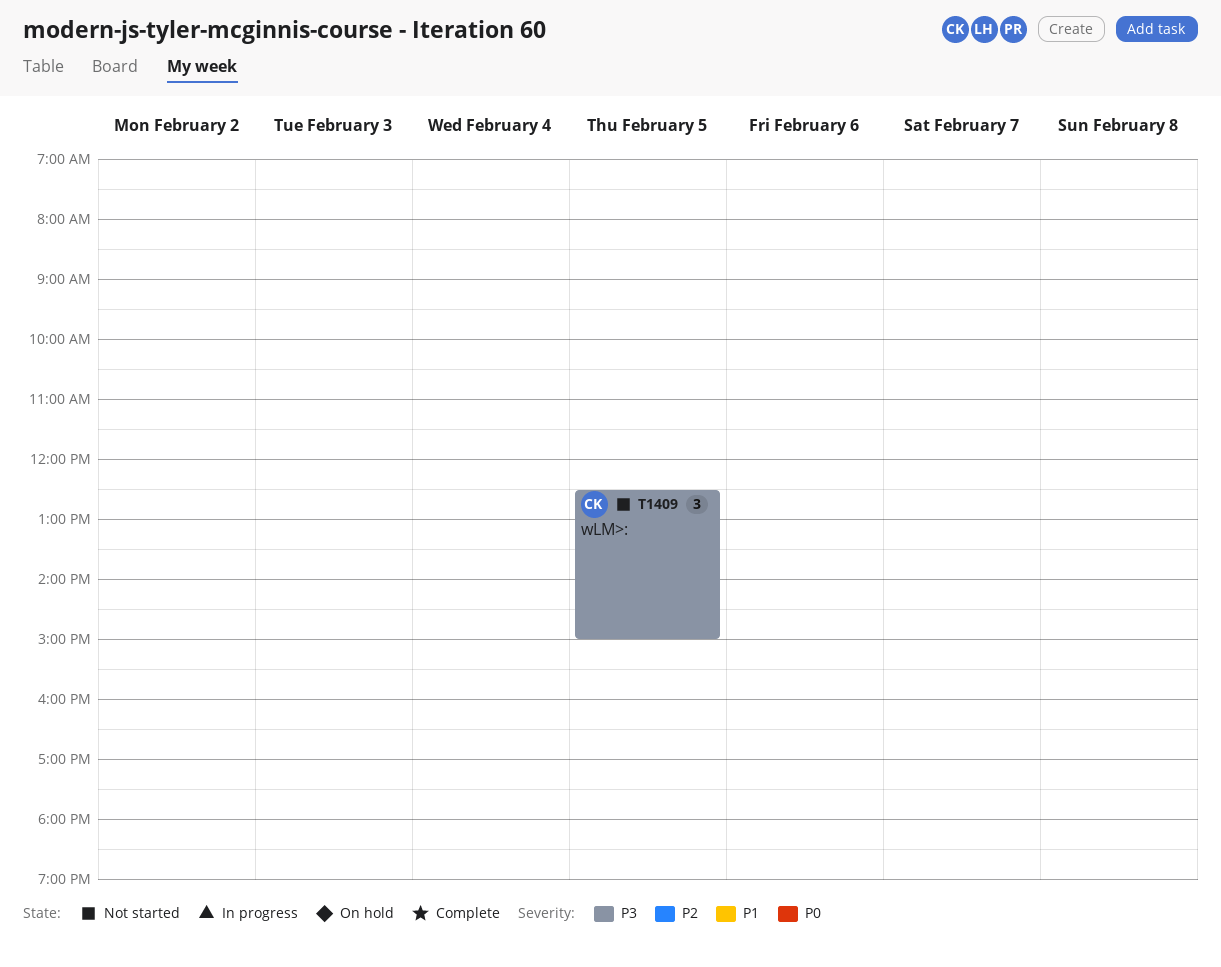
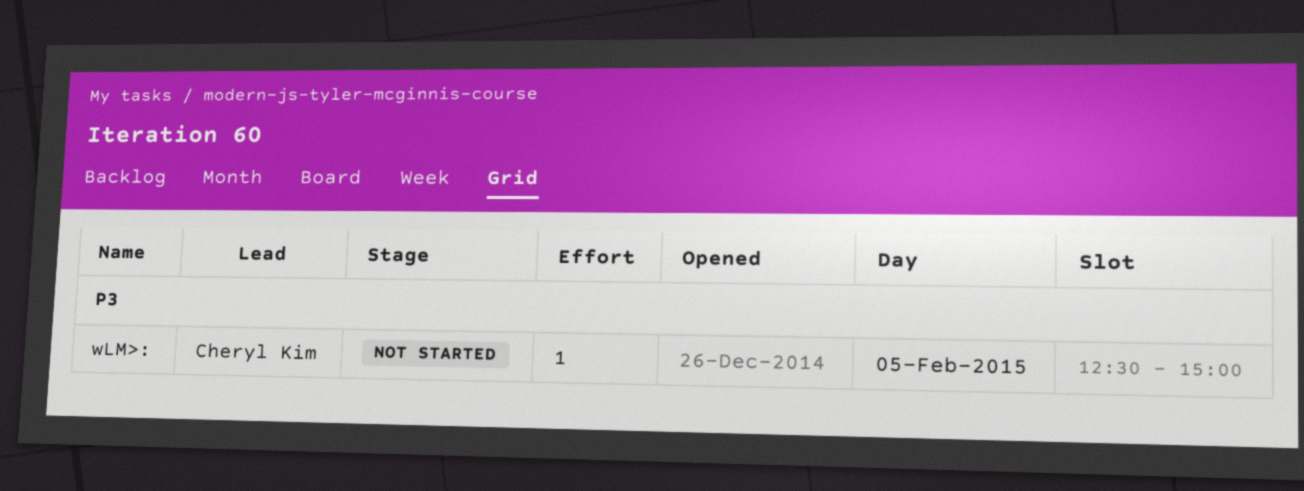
wLM>:, estimate: 3 -> 1

